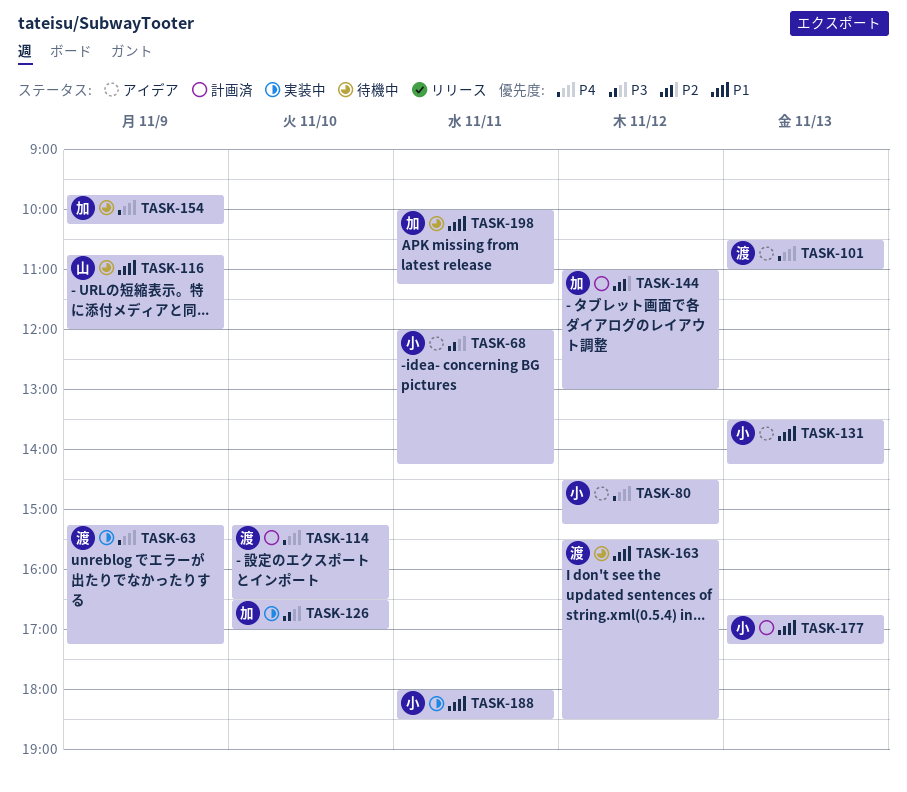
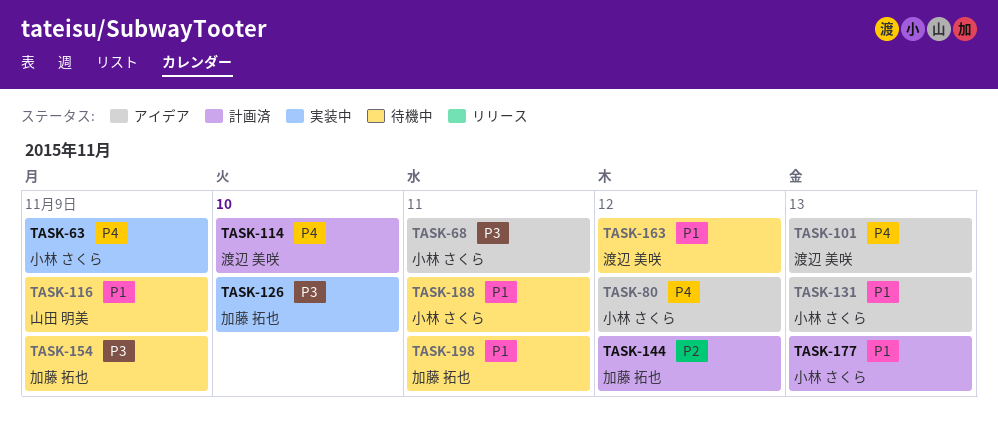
TASK-63, owner: 渡辺 美咲 -> 小林 さくら
TASK-154, priority: P4 -> P3
TASK-188, status: 実装中 -> 待機中

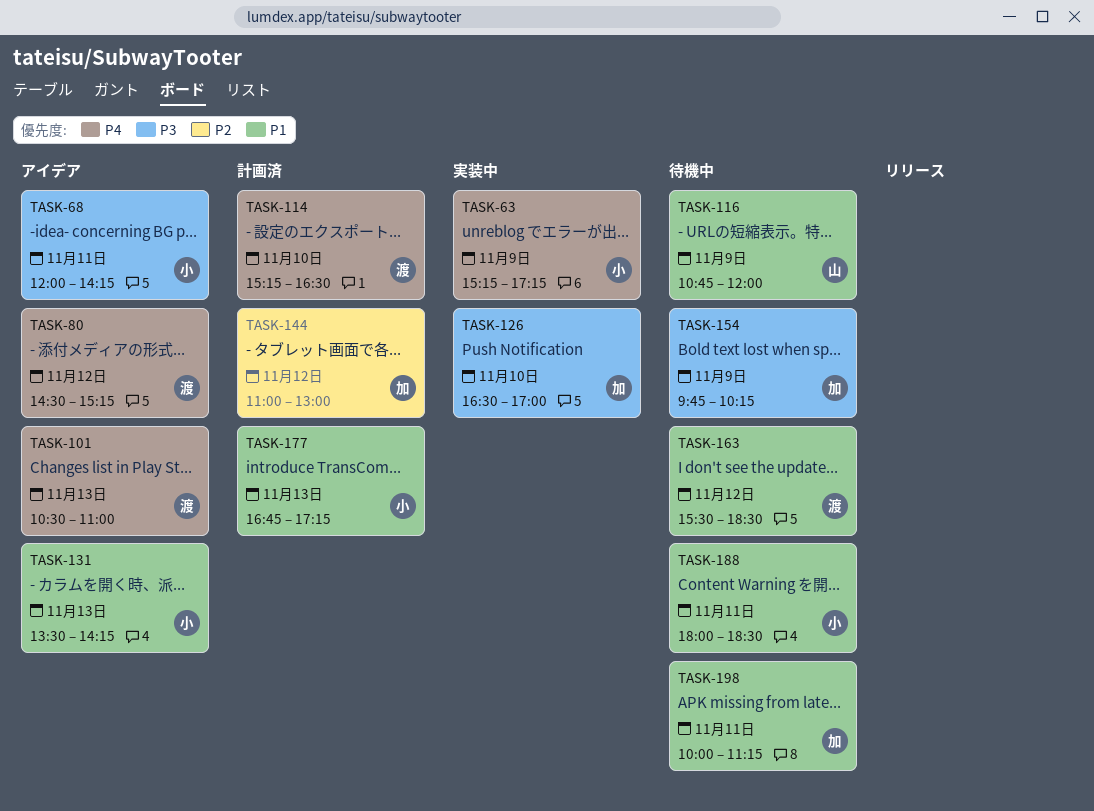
TASK-80, owner: 小林 さくら -> 渡辺 美咲

